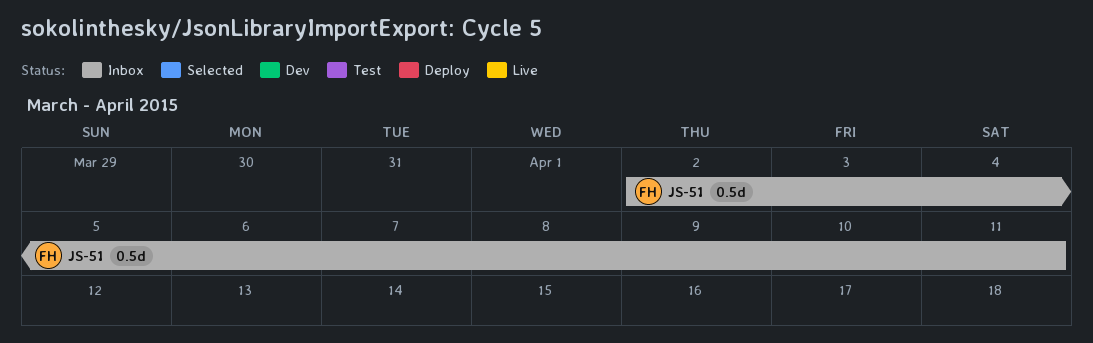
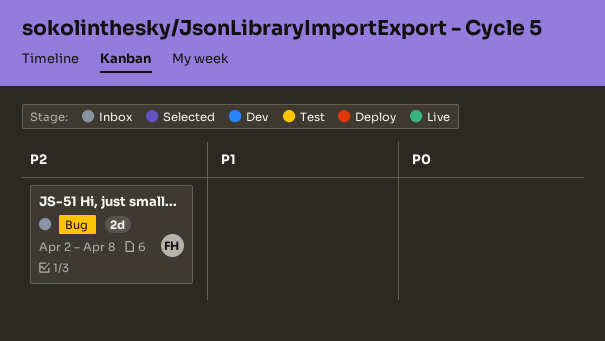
JS-51, estimate: 0.5d -> 2d
JS-51, due: Apr 11 -> Apr 8

